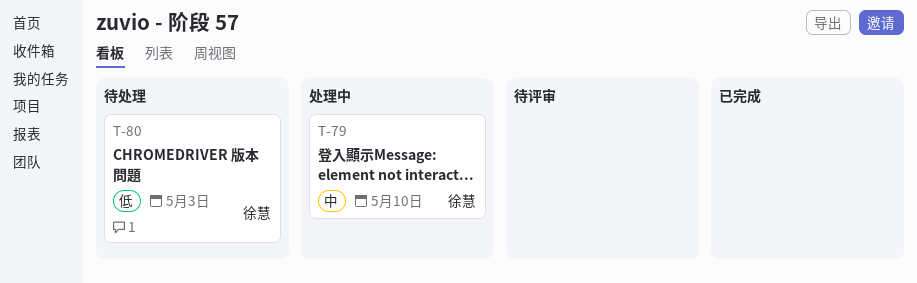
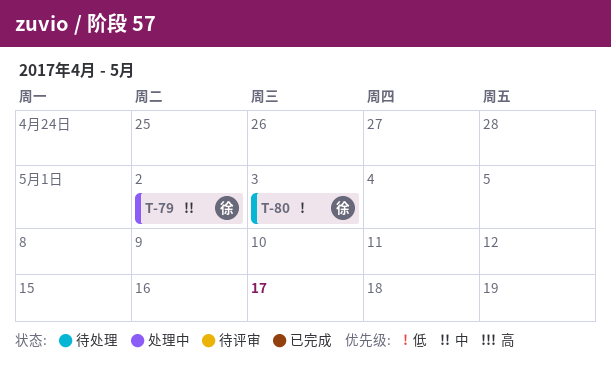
T-79, due: May 10 -> May 2

